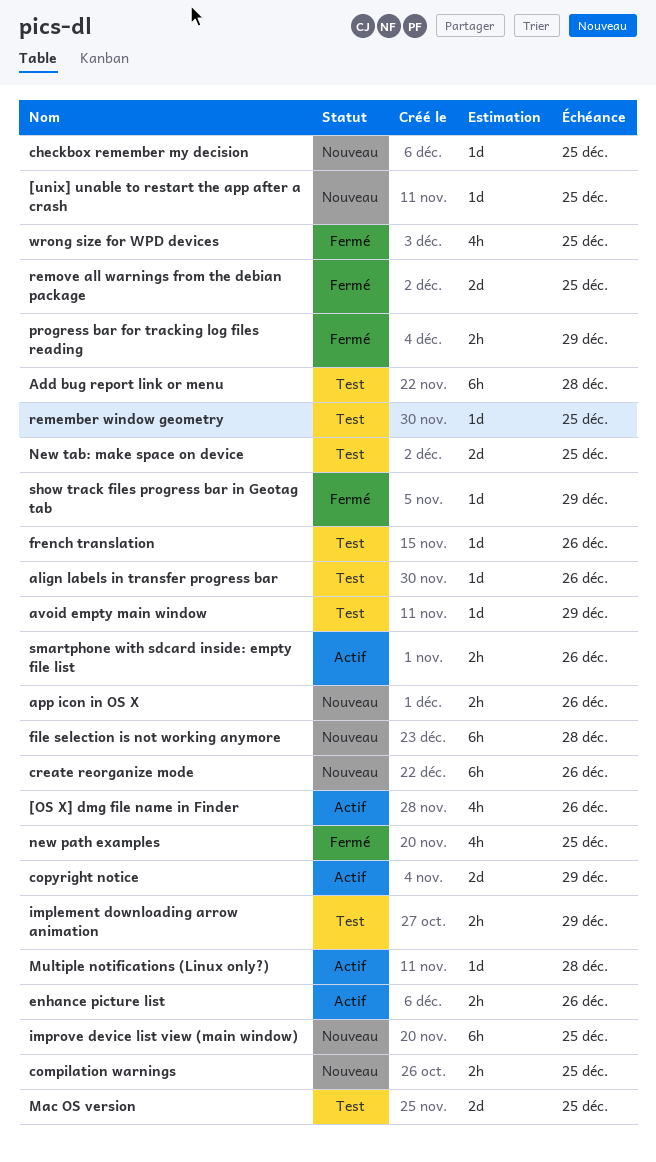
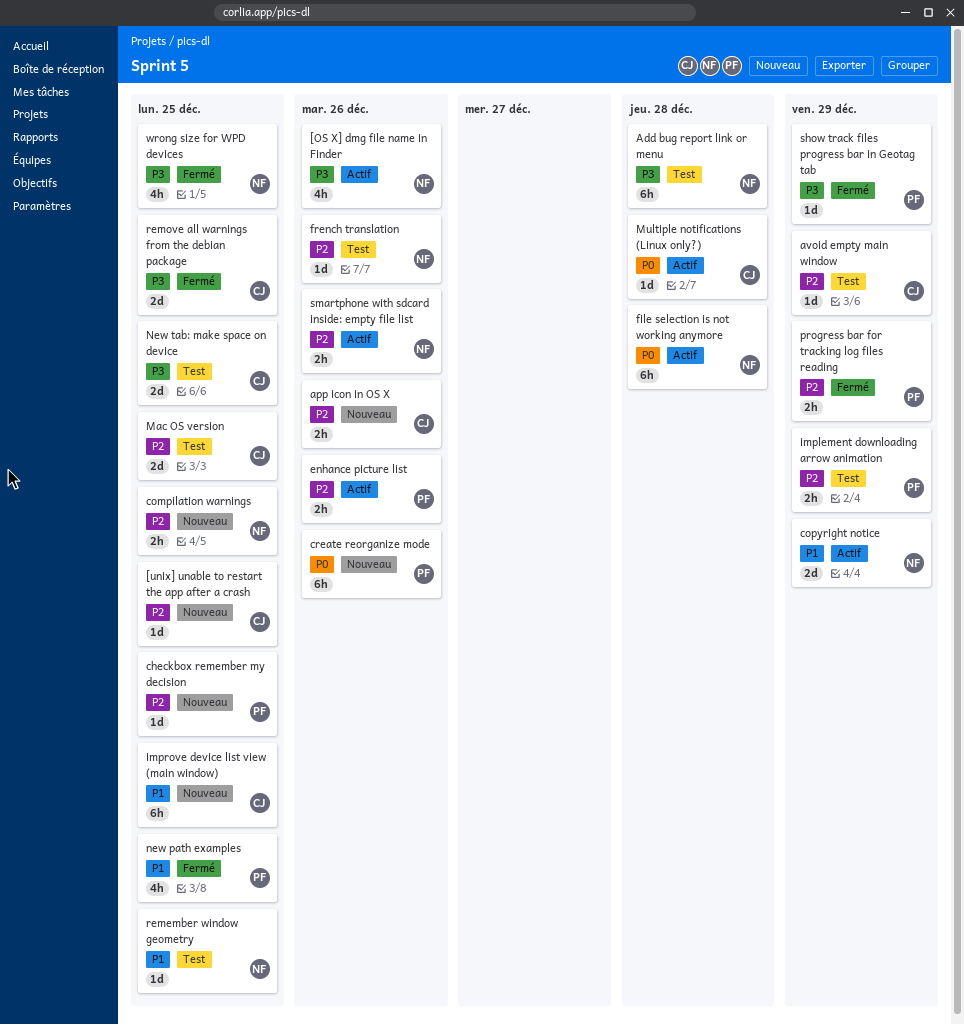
align labels in transfer progress bar: present -> none
file selection is not working anymore, status: Nouveau -> Actif

